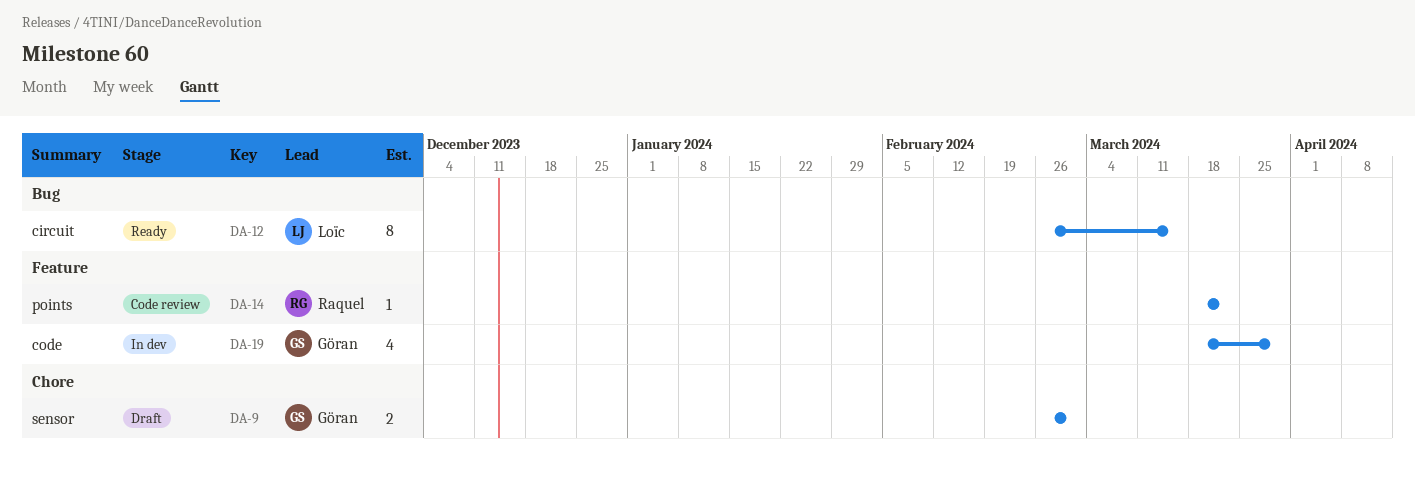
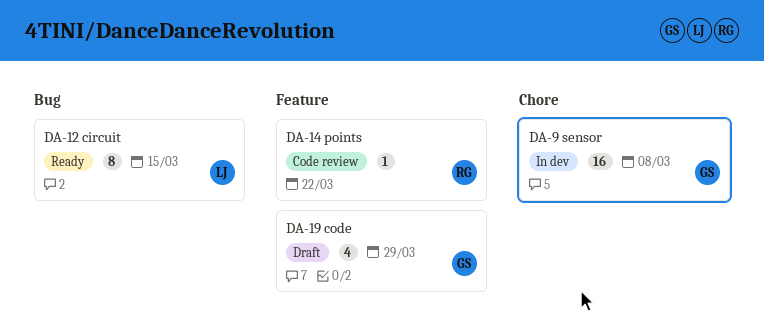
DA-9, status: Draft -> In dev
DA-9, estimate: 2 -> 16
DA-9, due: Mar 1 -> Mar 8
DA-19, status: In dev -> Draft

